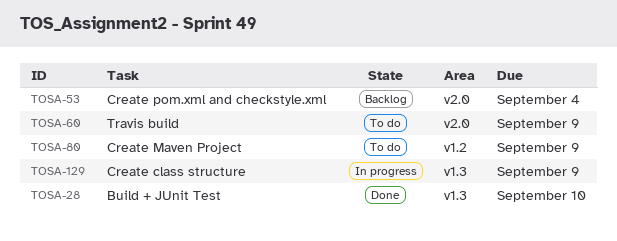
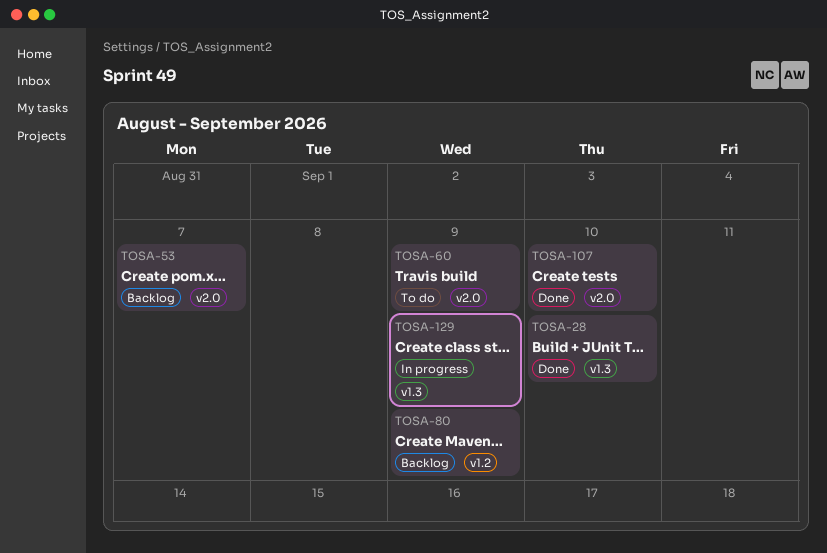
TOSA-53, due: Sep 4 -> Sep 7
TOSA-80, status: To do -> Backlog
TOSA-107: none -> present

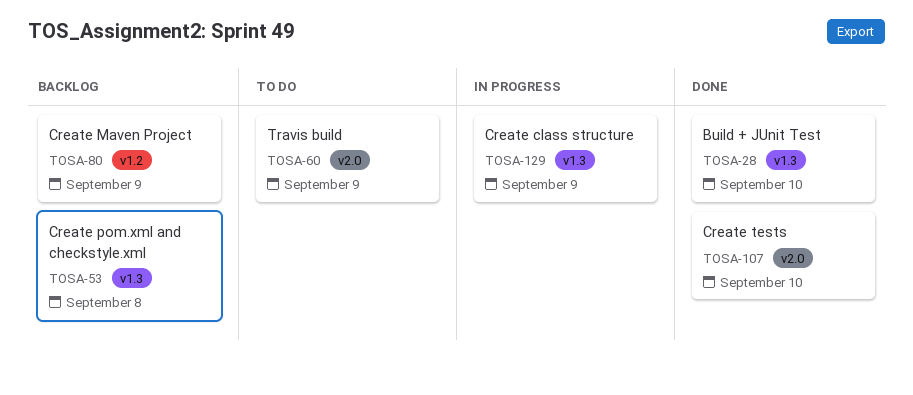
TOSA-53, label: v2.0 -> v1.3
TOSA-53, due: Sep 7 -> Sep 8

